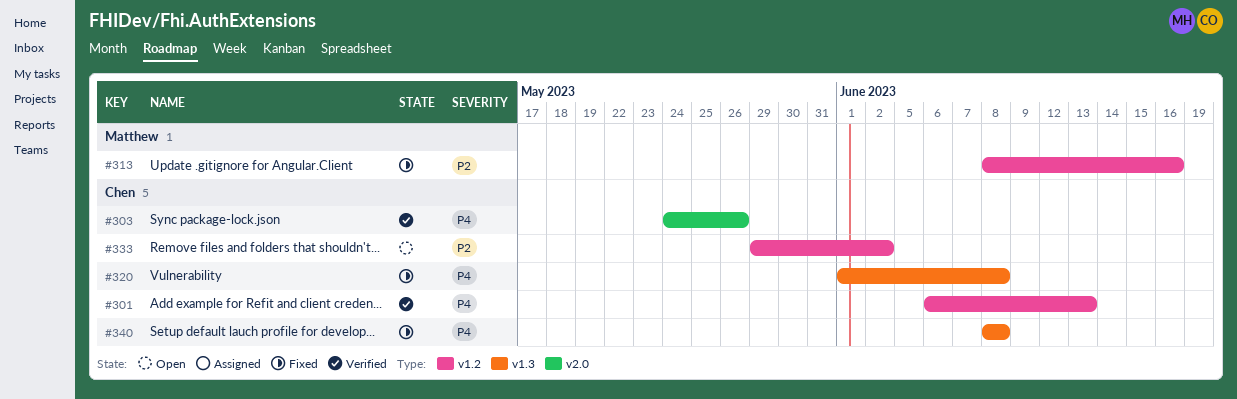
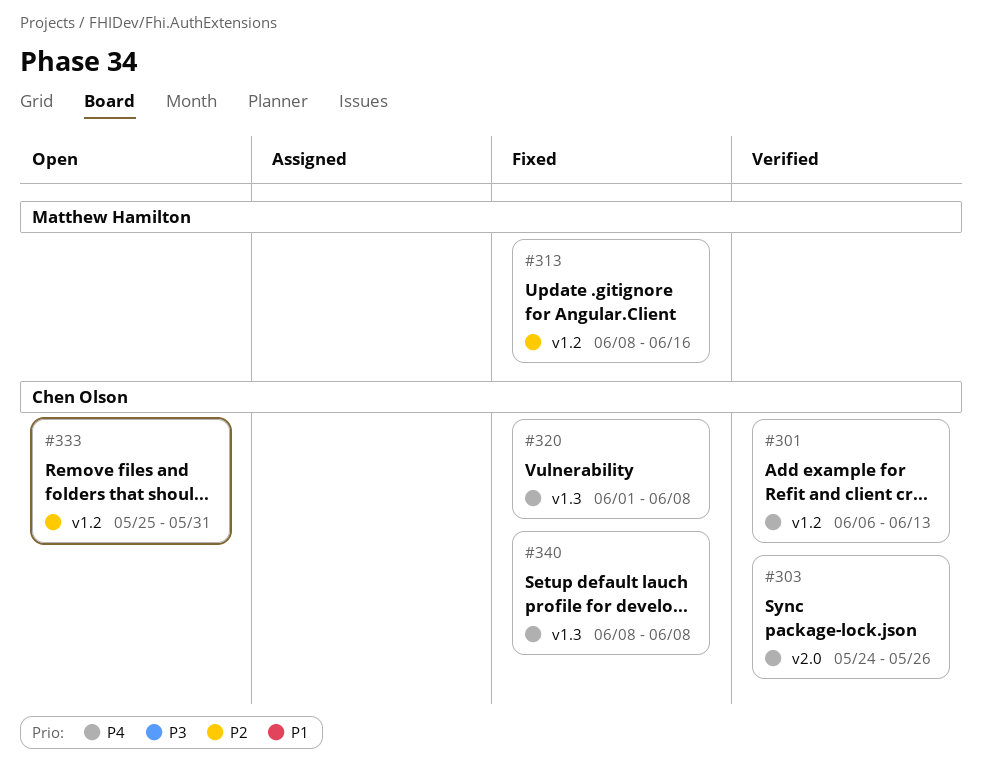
#333, start: May 29 -> May 25
#333, due: Jun 2 -> May 31

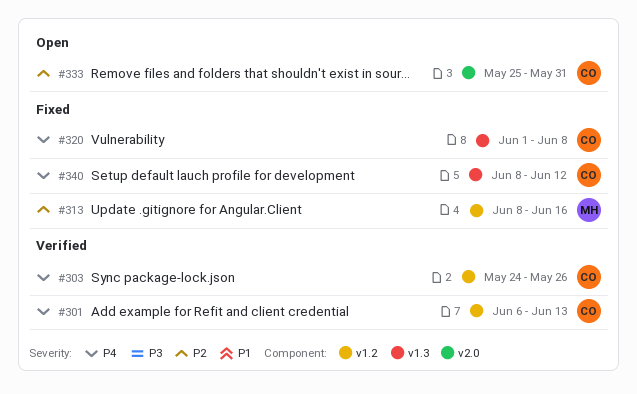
#303, label: v2.0 -> v1.2
#333, label: v1.2 -> v2.0
#340, due: Jun 8 -> Jun 12

